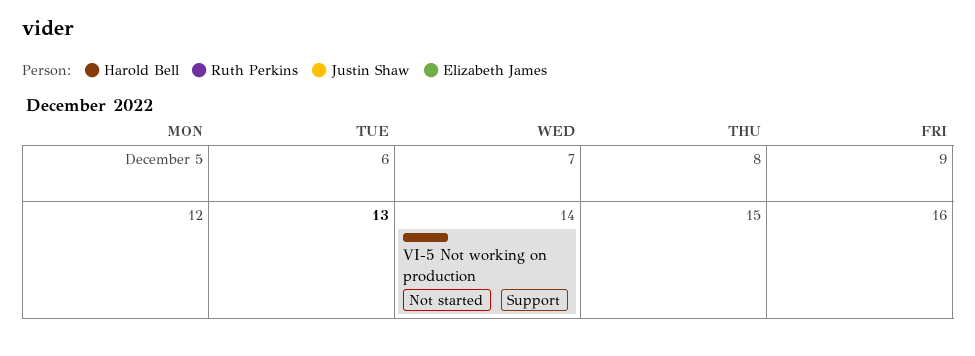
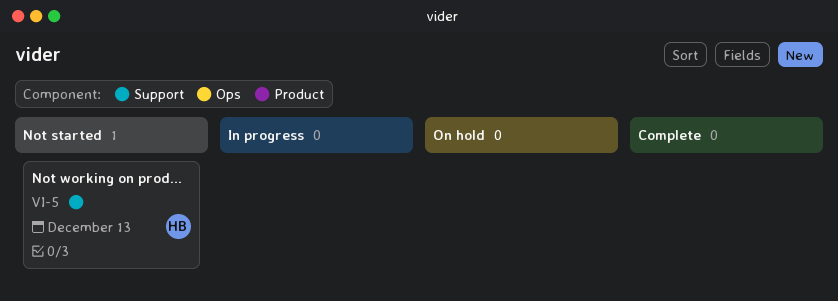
VI-5, due: Dec 14 -> Dec 13

